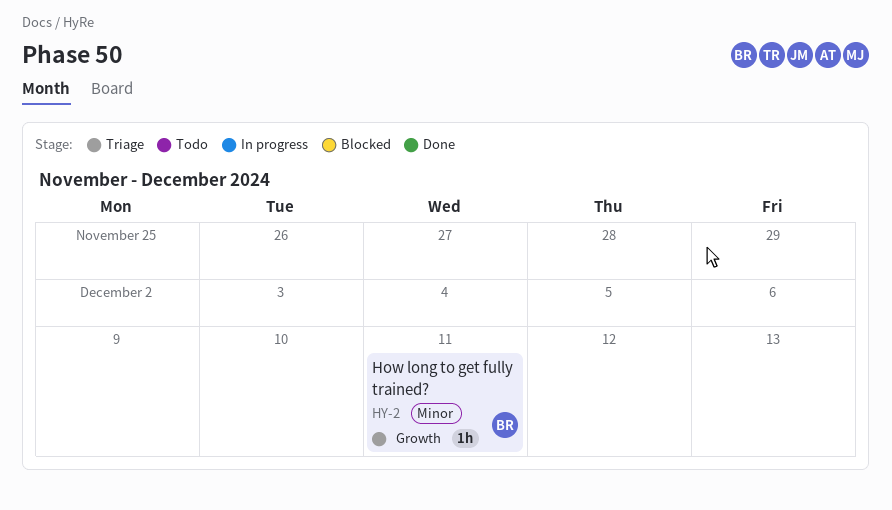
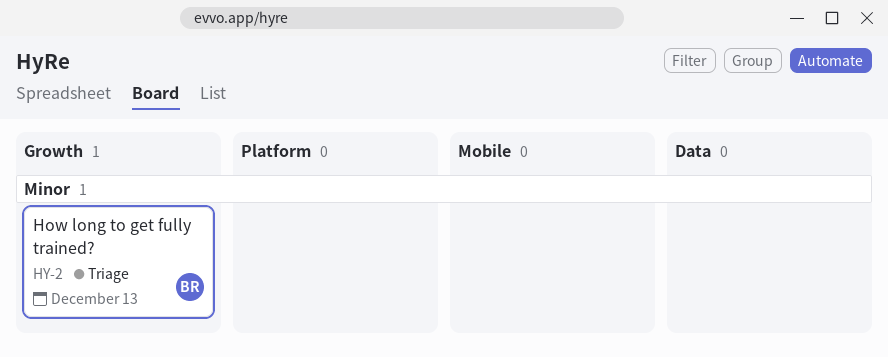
HY-2, due: Dec 11 -> Dec 13

